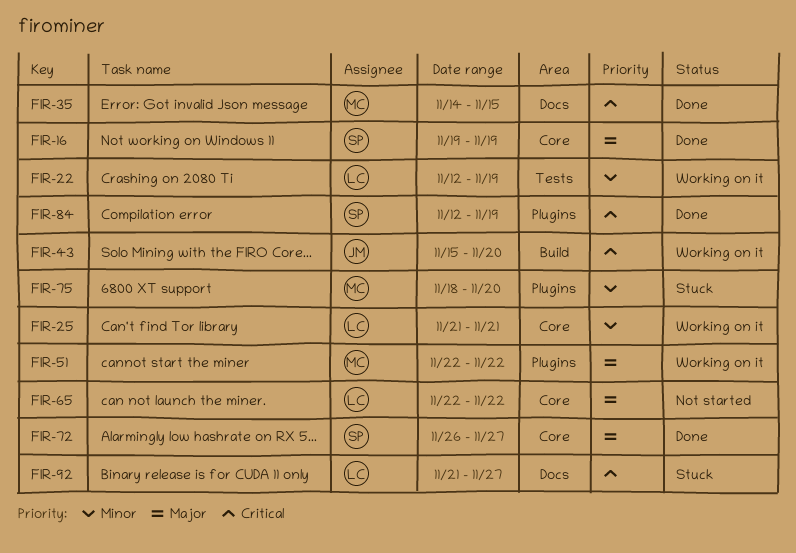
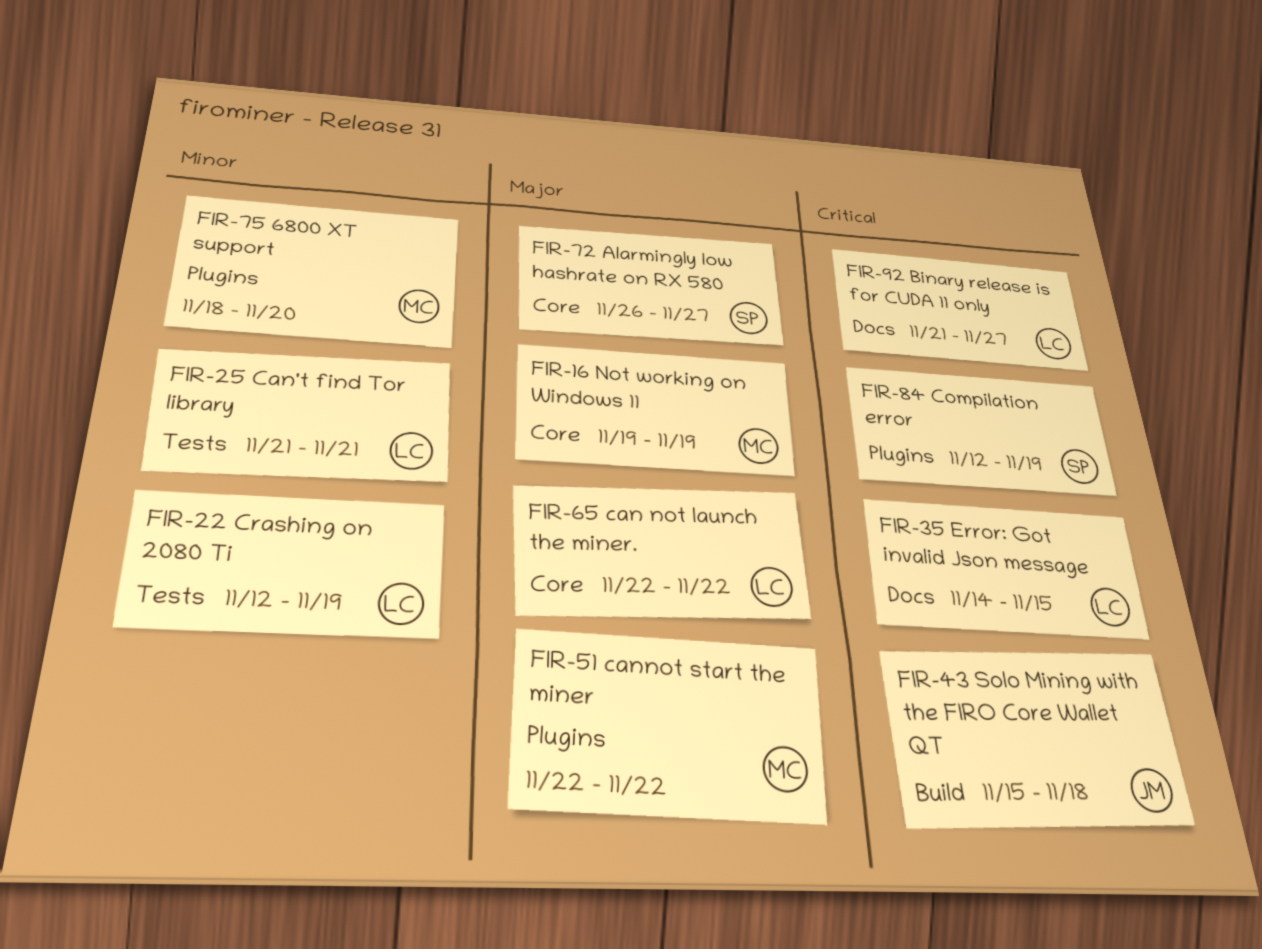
FIR-16, owner: SP -> MC
FIR-25, label: Core -> Tests
FIR-35, owner: MC -> LC
FIR-43, due: Nov 20 -> Nov 18

